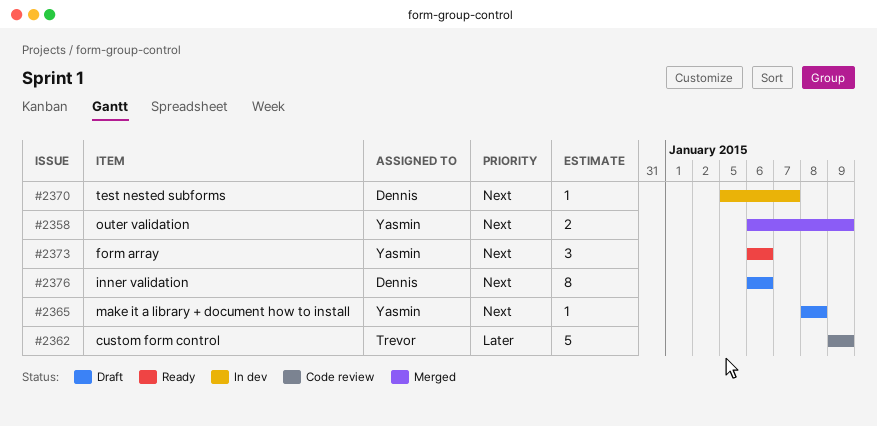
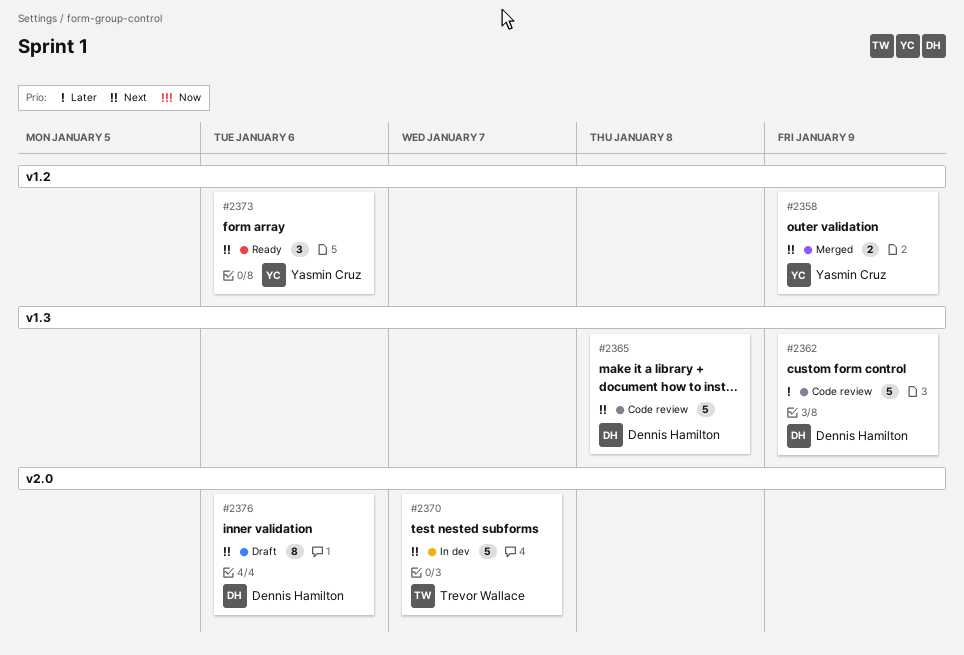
#2362, owner: Trevor Wallace -> Dennis Hamilton
#2365, status: Draft -> Code review
#2365, owner: Yasmin Cruz -> Dennis Hamilton
#2365, estimate: 1 -> 5
#2370, owner: Dennis Hamilton -> Trevor Wallace
#2370, estimate: 1 -> 5

